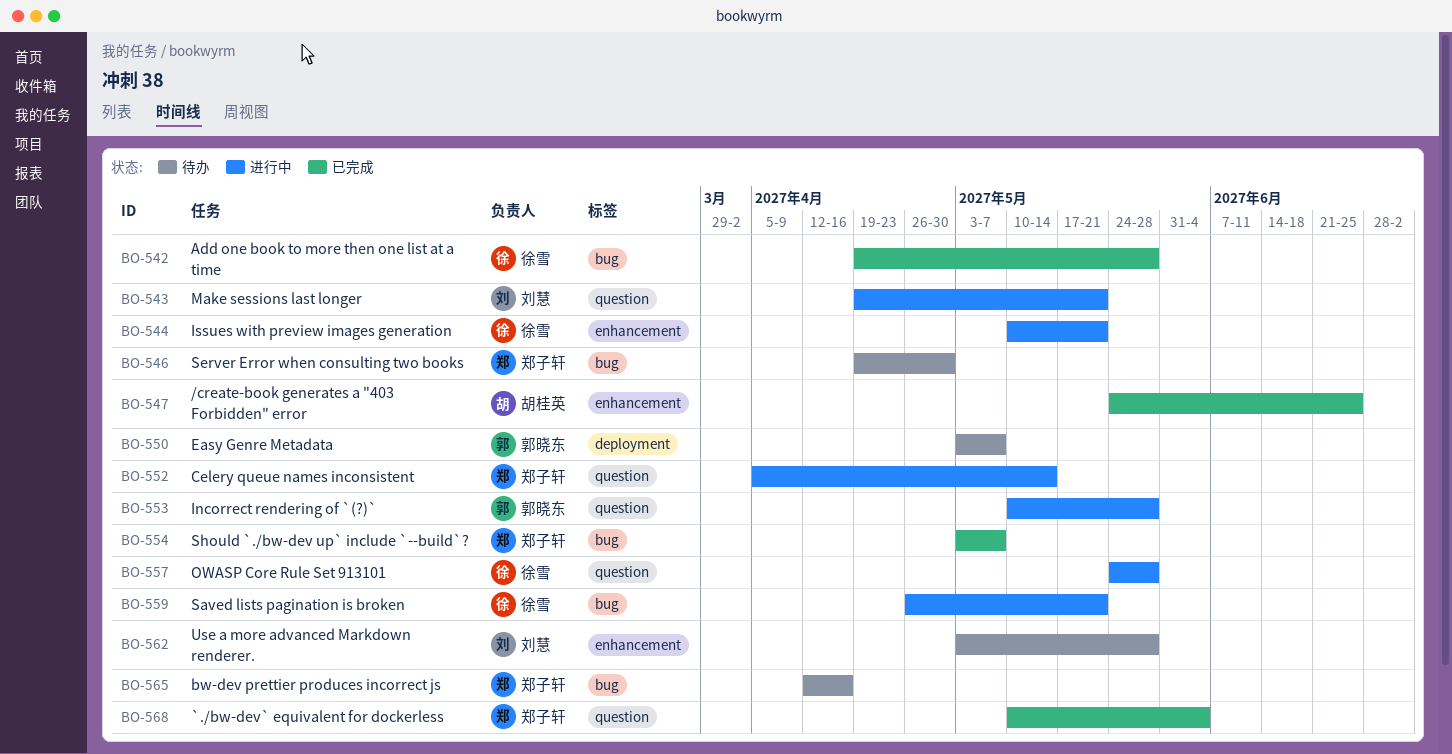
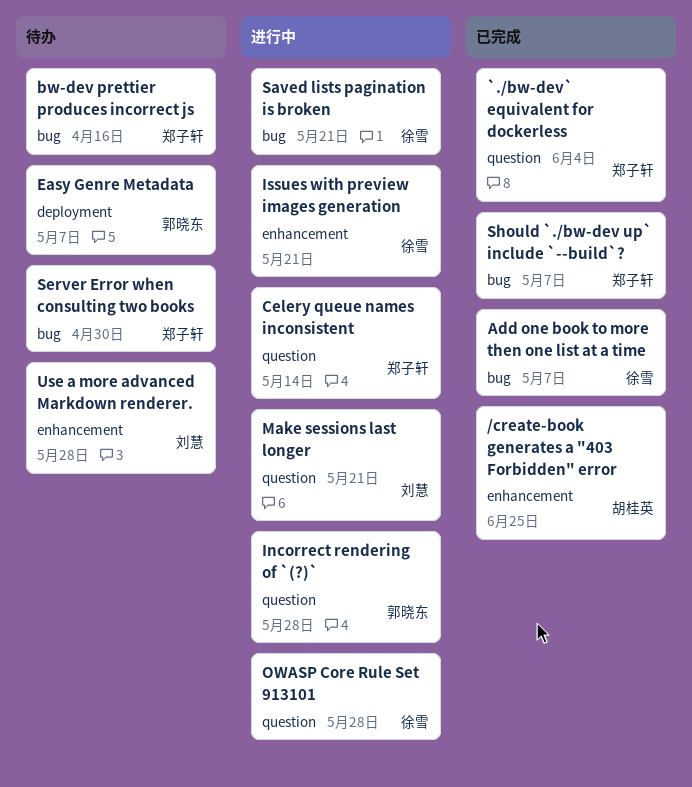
Add one book to more then one list at a time, due: May 28 -> May 7

